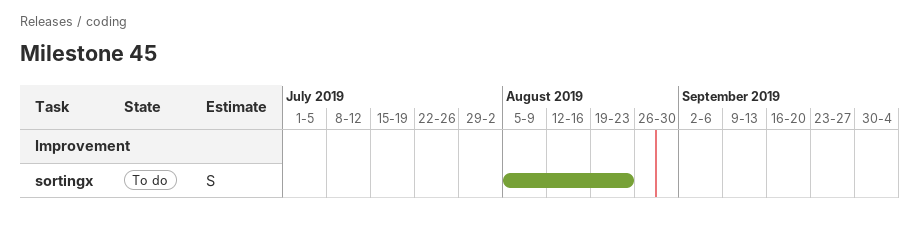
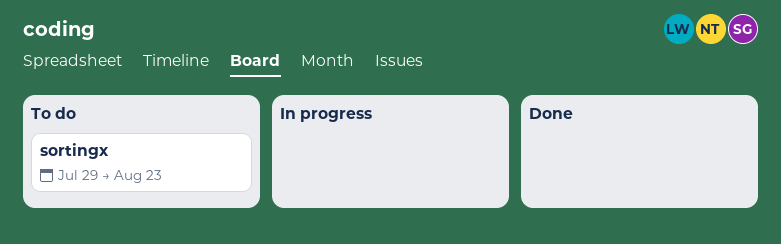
sortingx, start: Aug 5 -> Jul 29

